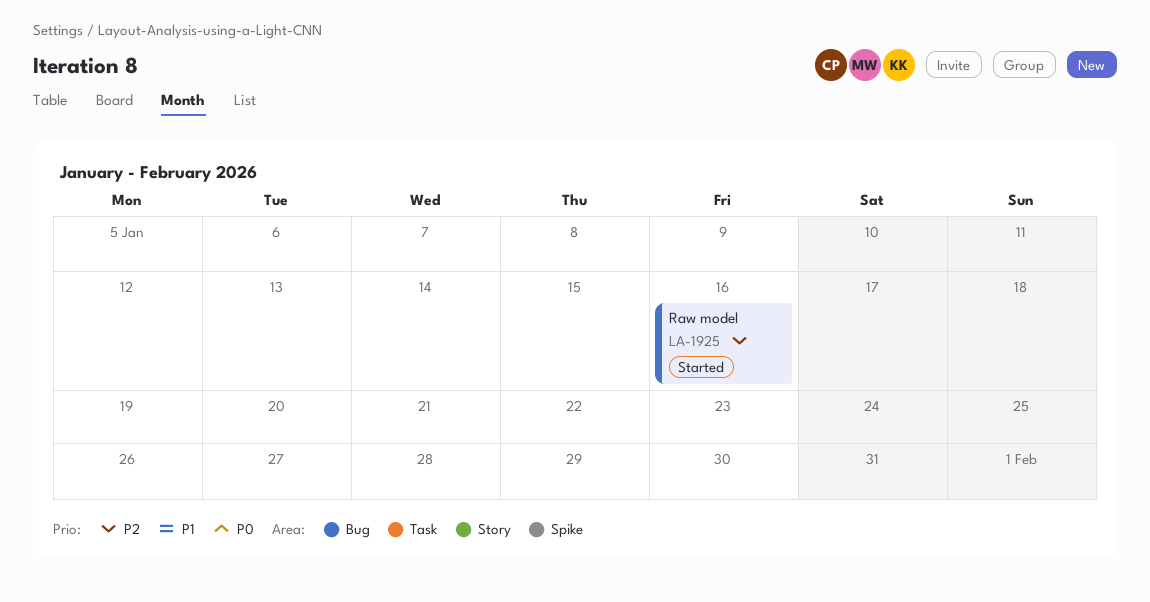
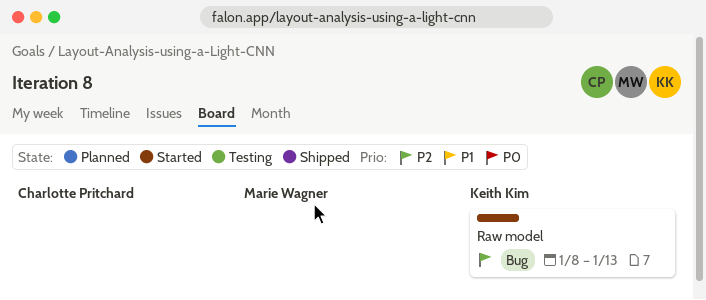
Raw model, due: Jan 16 -> Jan 13

